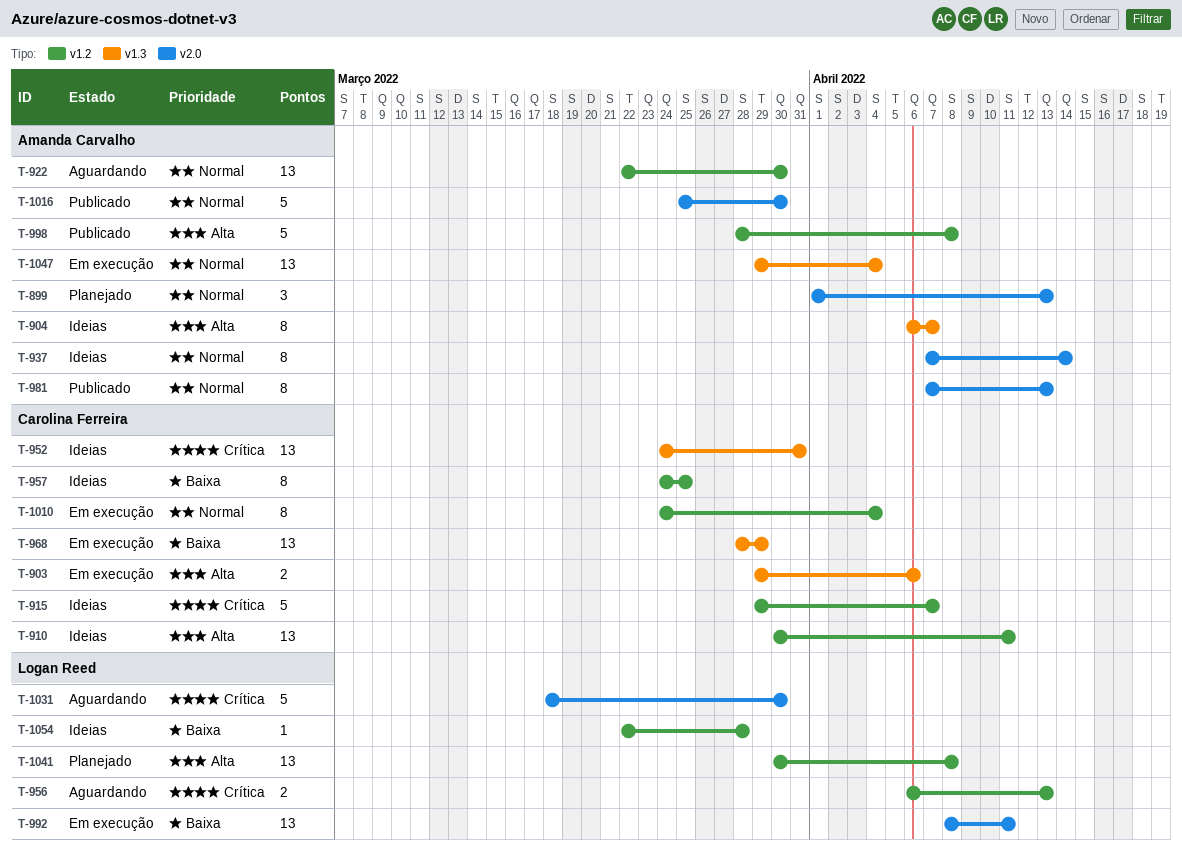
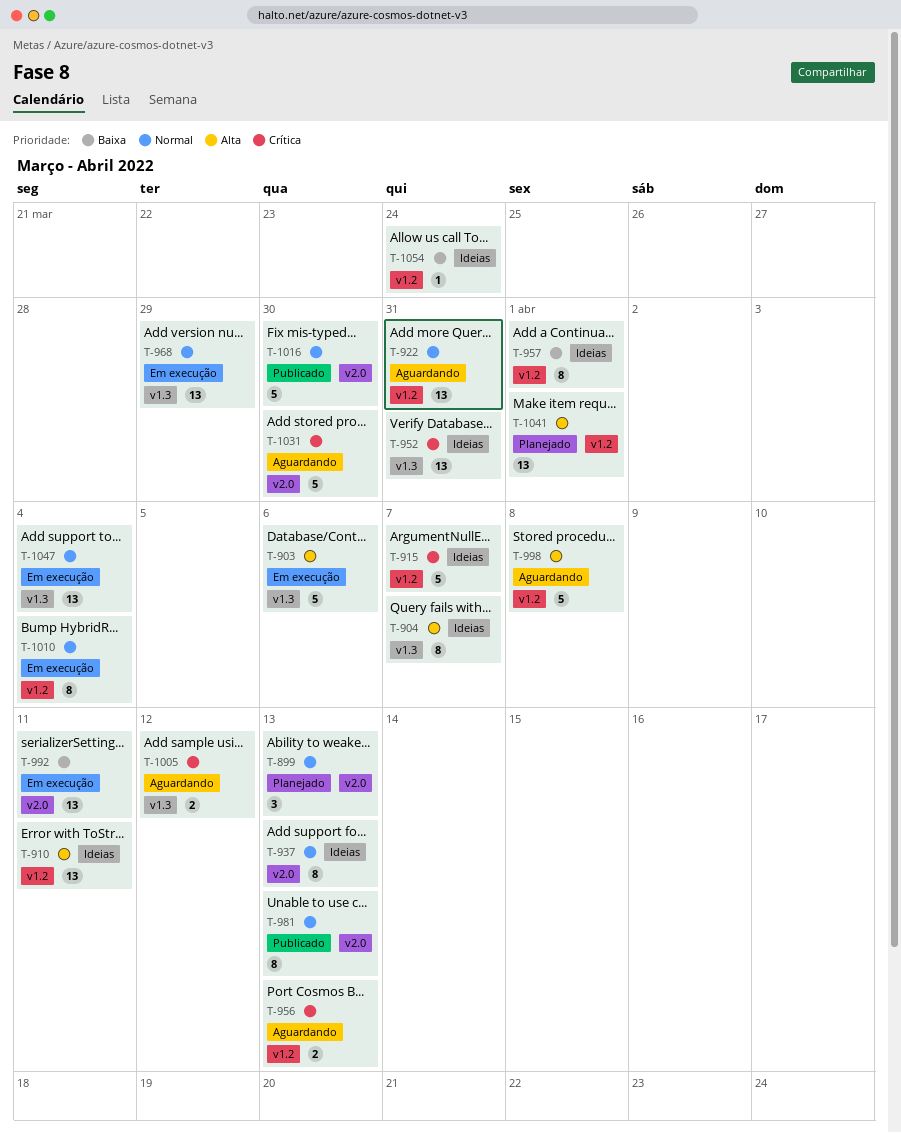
T-903, estimate: 2 -> 5
T-922, due: Mar 30 -> Mar 31
T-937, due: Apr 14 -> Apr 13
T-957, due: Mar 25 -> Apr 1
T-968, priority: Baixa -> Normal
T-998, status: Publicado -> Aguardando
T-1005: none -> present
T-1041, due: Apr 8 -> Apr 1
T-1054, due: Mar 28 -> Mar 24

